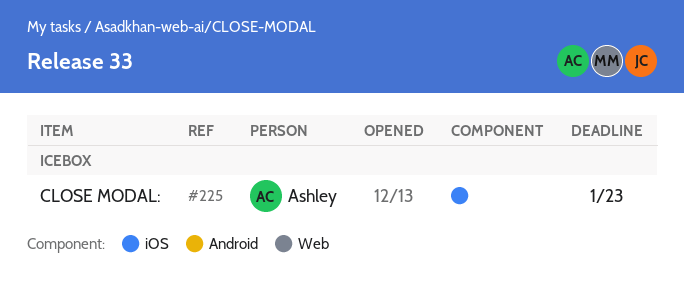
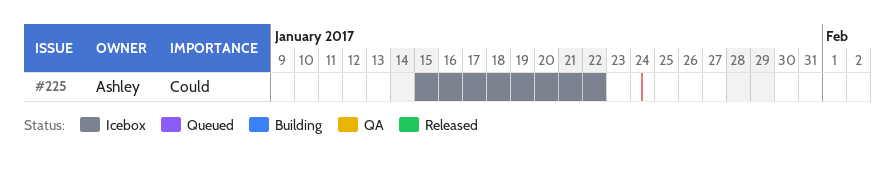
#225, due: Jan 23 -> Jan 22

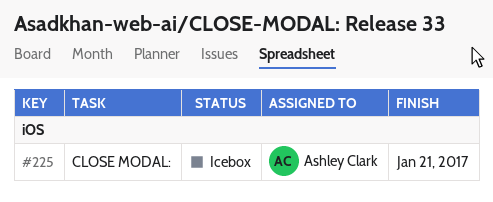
#225, due: Jan 22 -> Jan 21

